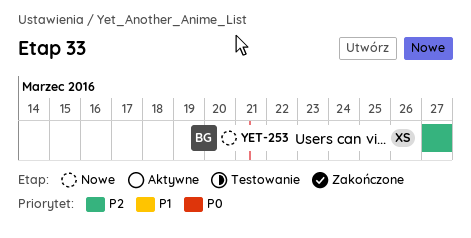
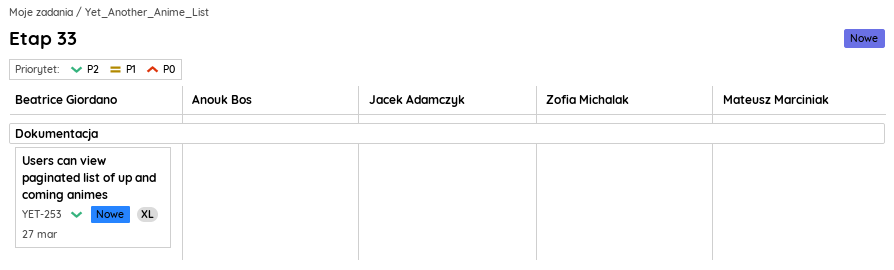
YET-253, estimate: XS -> XL

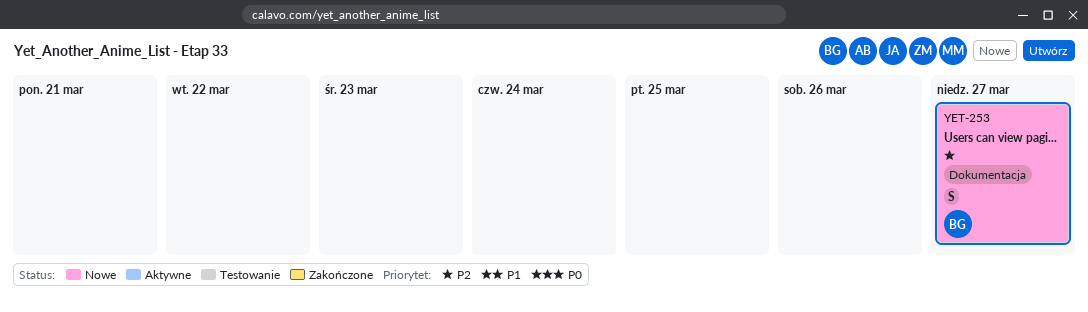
YET-253, estimate: XL -> S

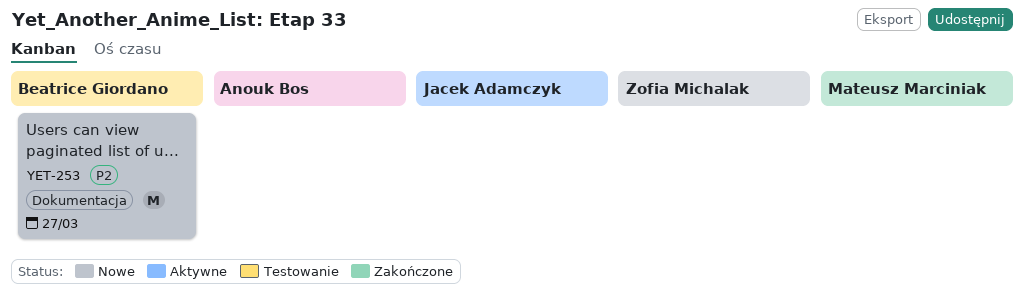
YET-253, estimate: S -> M

